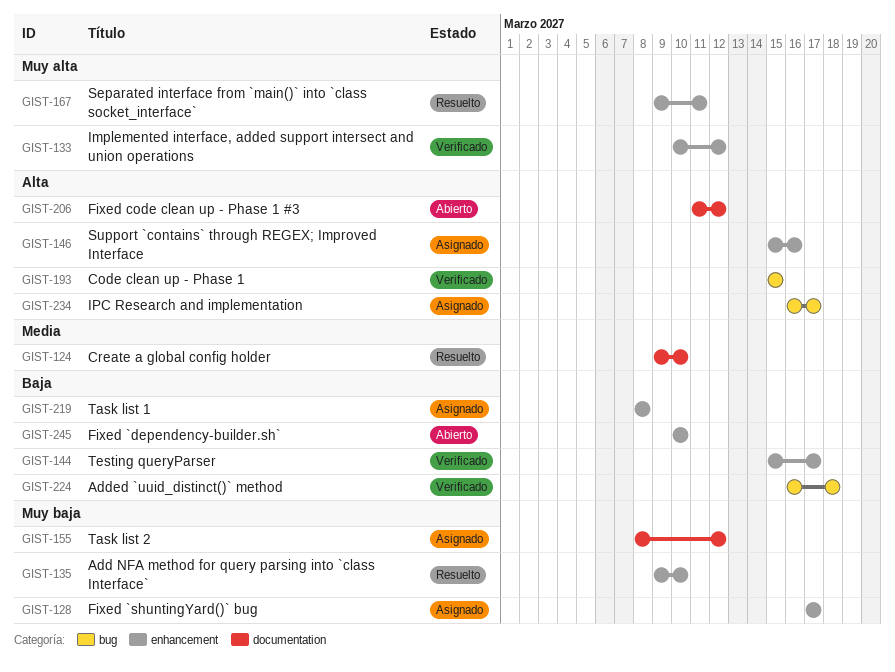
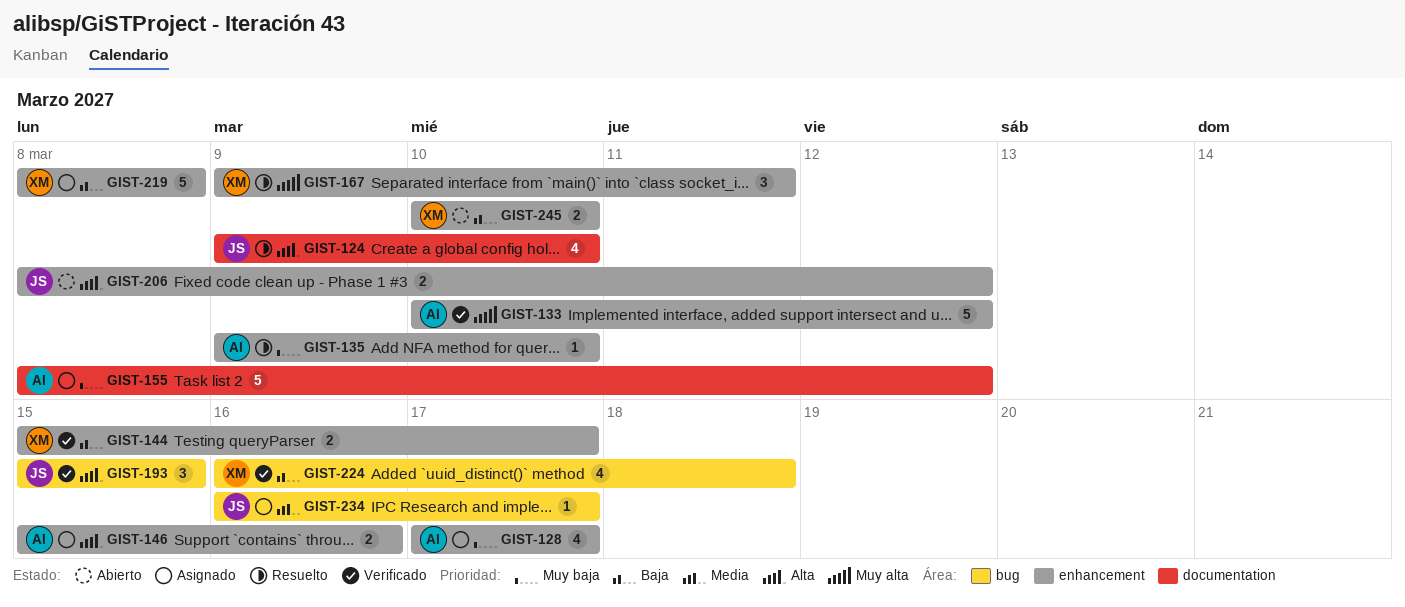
GIST-124, priority: Media -> Alta
GIST-206, label: documentation -> enhancement
GIST-206, start: Mar 11 -> Mar 8
GIST-234, priority: Alta -> Media

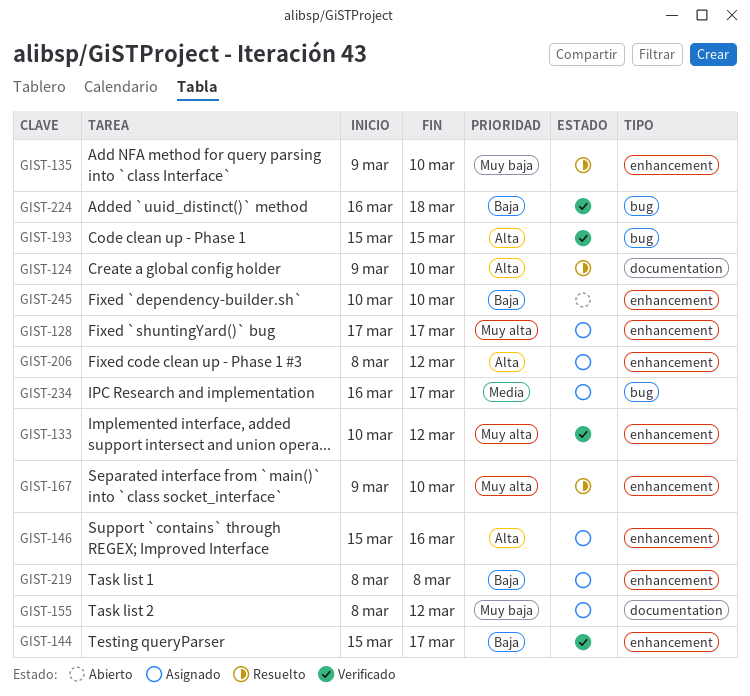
GIST-128, priority: Muy baja -> Muy alta
GIST-167, due: Mar 11 -> Mar 10
GIST-206, status: Abierto -> Asignado

